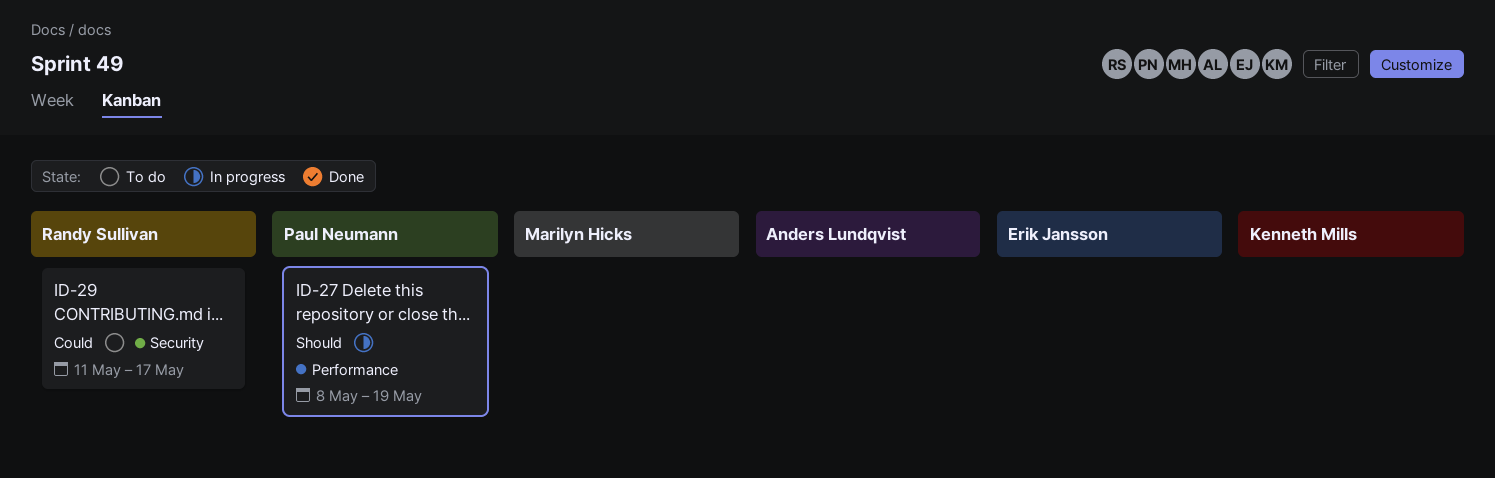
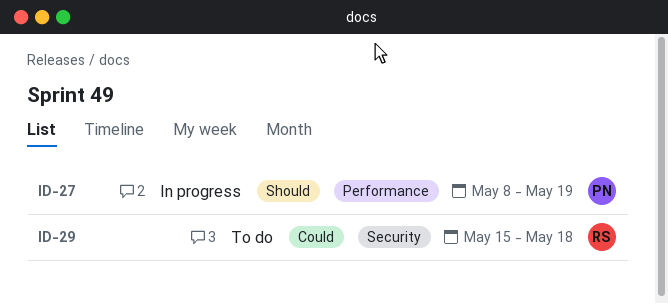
ID-29, start: May 11 -> May 15
ID-29, due: May 17 -> May 18

